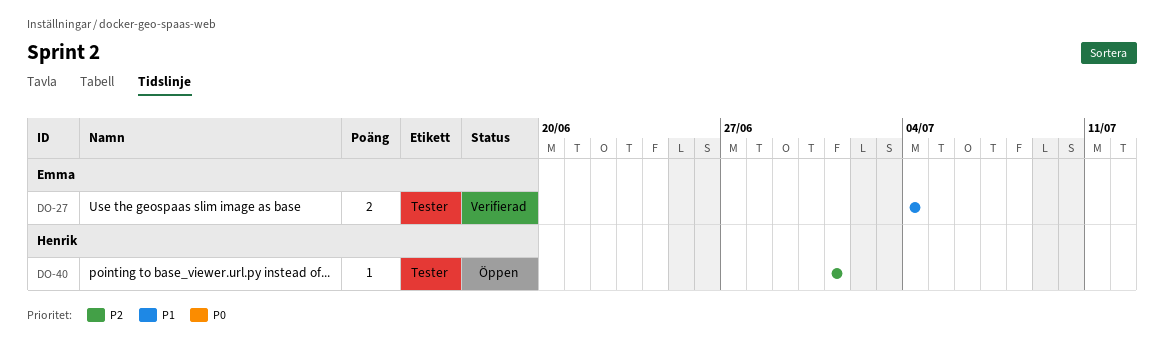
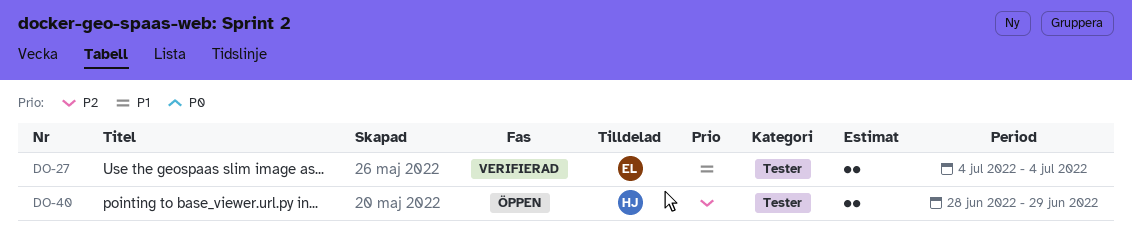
DO-40, estimate: 1 -> 2
DO-40, start: Jul 1 -> Jun 28
DO-40, due: Jul 1 -> Jun 29

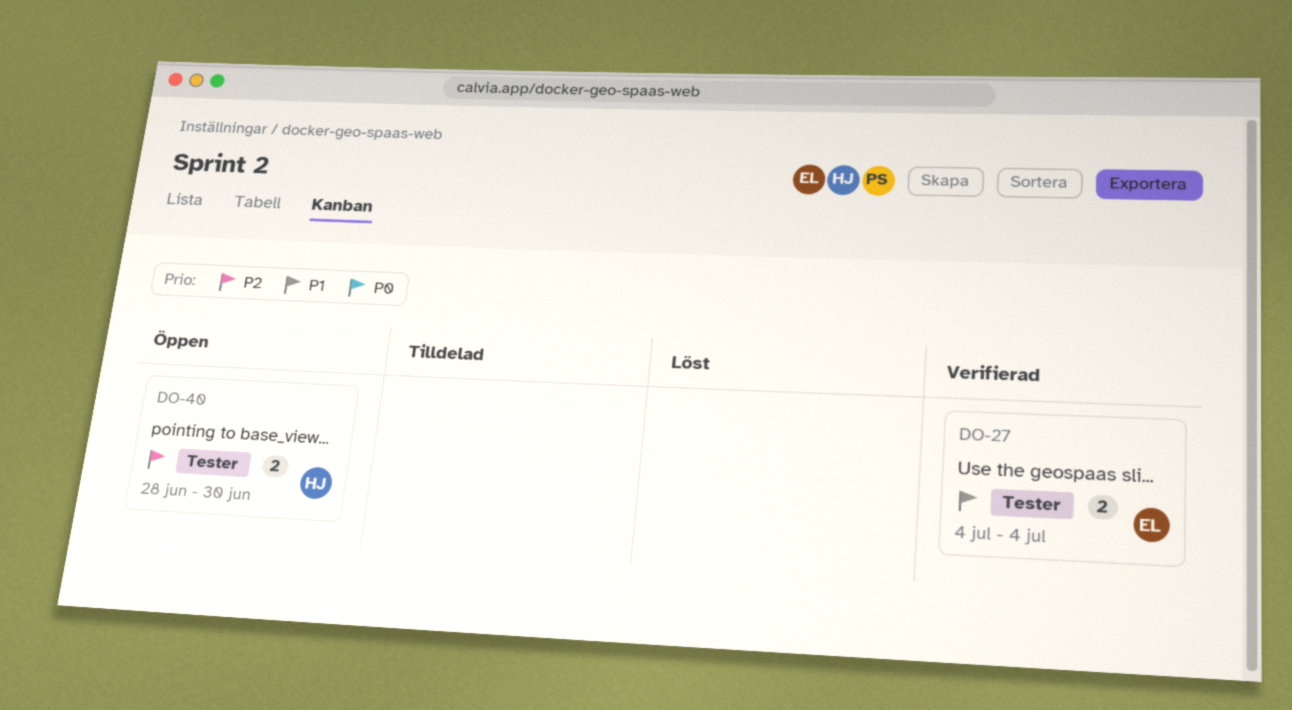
DO-40, due: Jun 29 -> Jun 30

